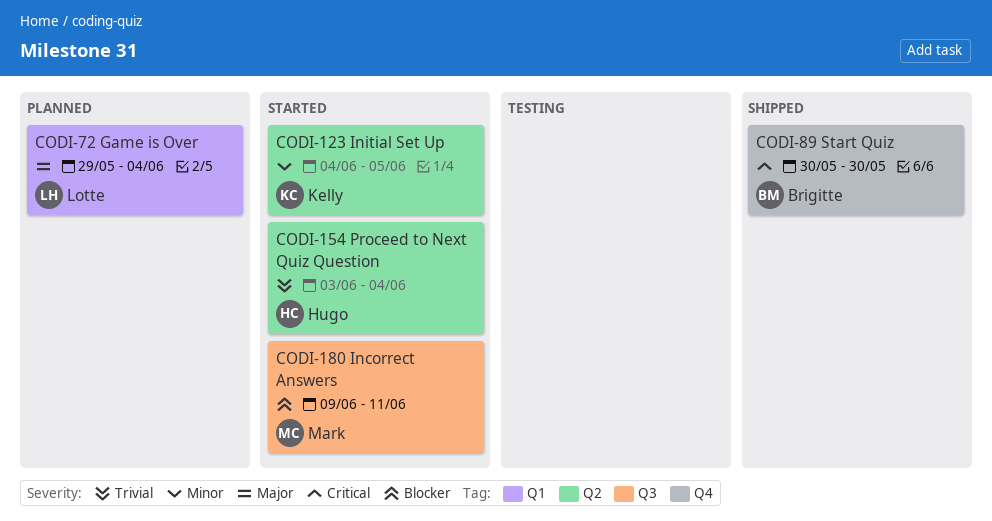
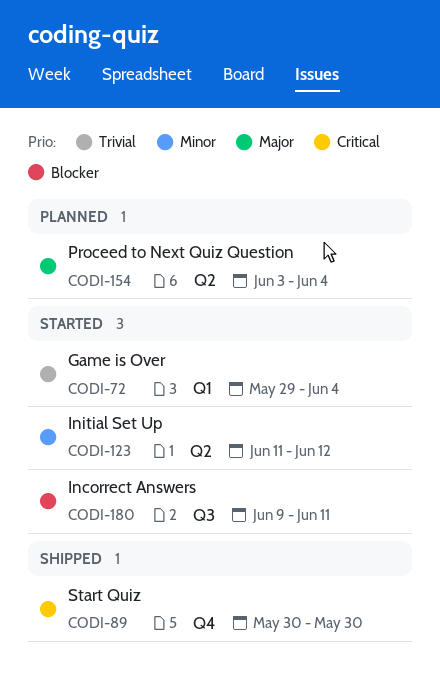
CODI-72, status: Planned -> Started
CODI-72, priority: Major -> Trivial
CODI-123, start: Jun 4 -> Jun 11
CODI-123, due: Jun 5 -> Jun 12
CODI-154, status: Started -> Planned
CODI-154, priority: Trivial -> Major

